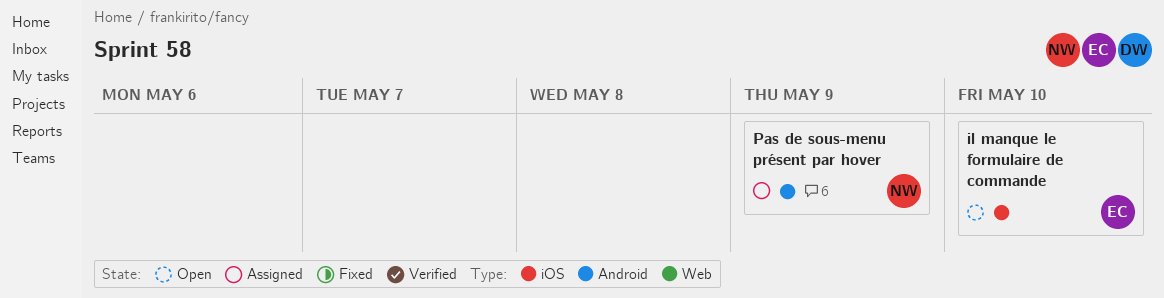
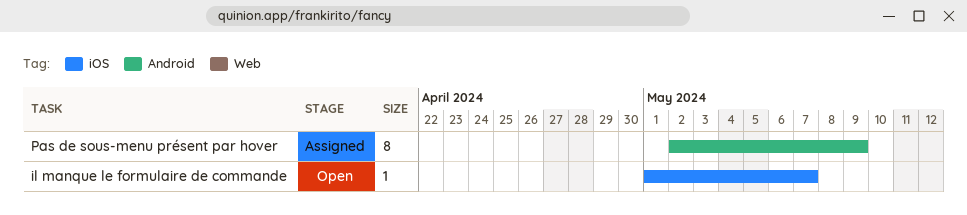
il manque le formulaire de commande, due: May 10 -> May 7

